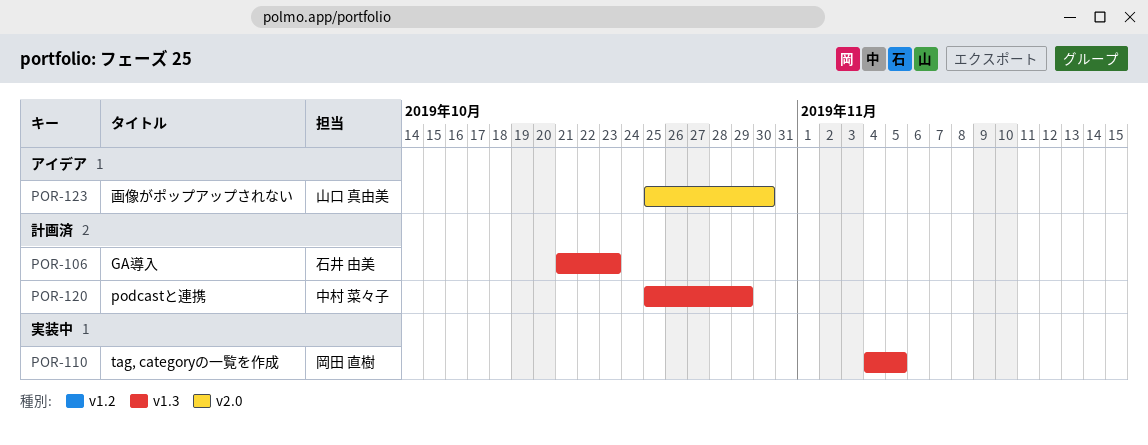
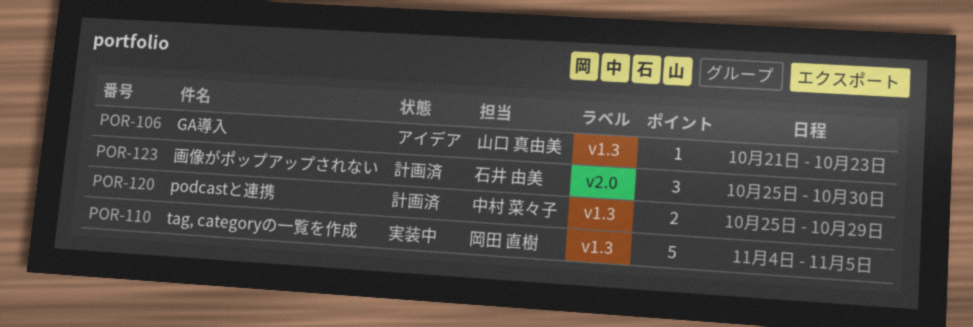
POR-106, status: 計画済 -> アイデア
POR-106, owner: 石井 由美 -> 山口 真由美
POR-123, status: アイデア -> 計画済
POR-123, owner: 山口 真由美 -> 石井 由美

